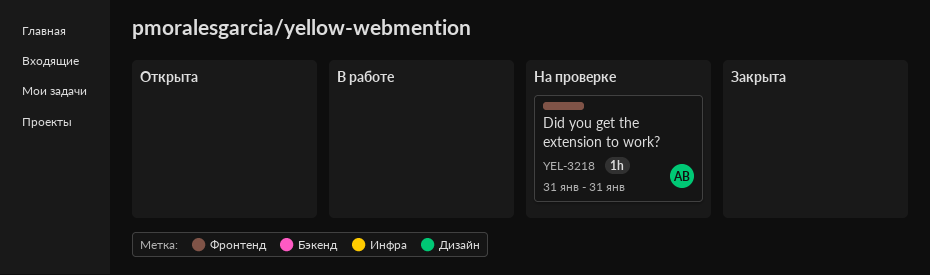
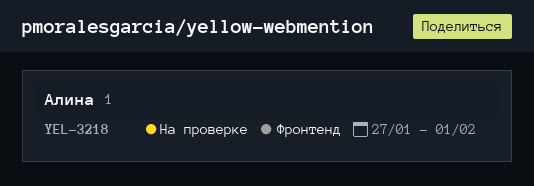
YEL-3218, start: Jan 31 -> Jan 27
YEL-3218, due: Jan 31 -> Feb 1

